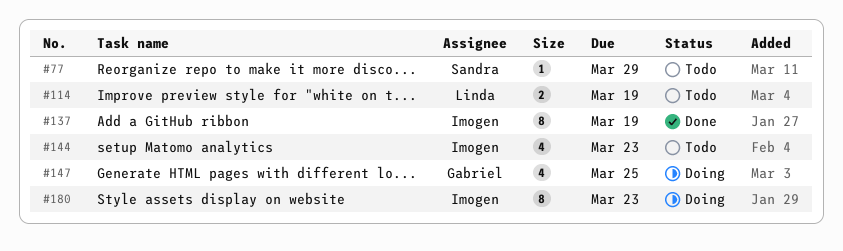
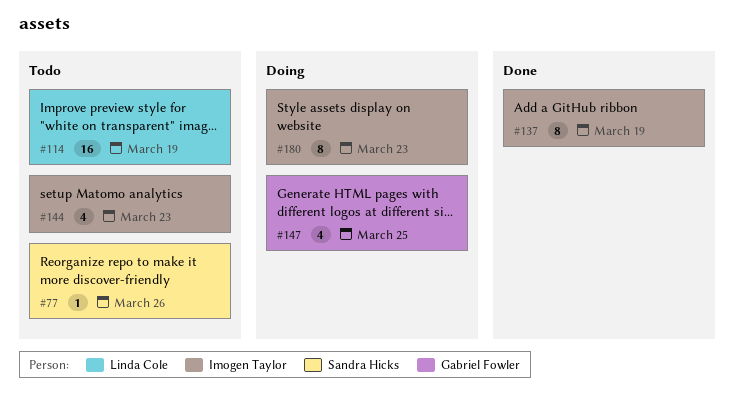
#77, due: Mar 29 -> Mar 26
#114, estimate: 2 -> 16

